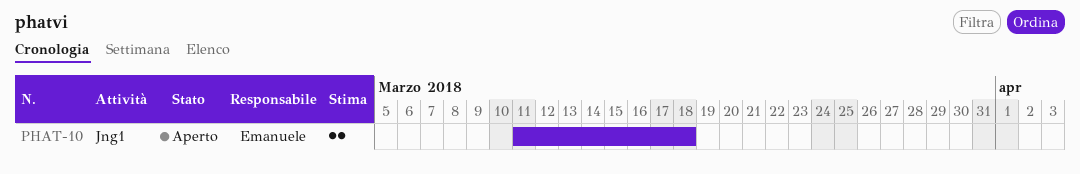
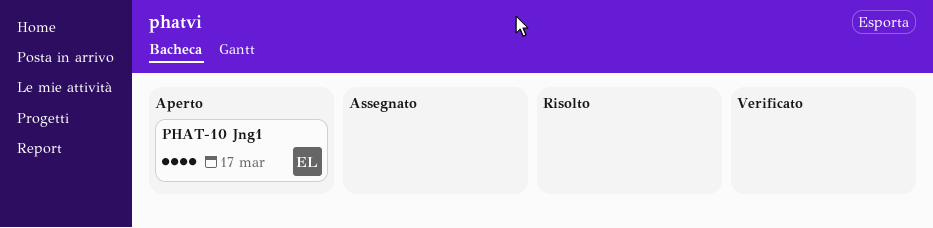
PHAT-10, estimate: 2 -> 4
PHAT-10, due: Mar 18 -> Mar 17

